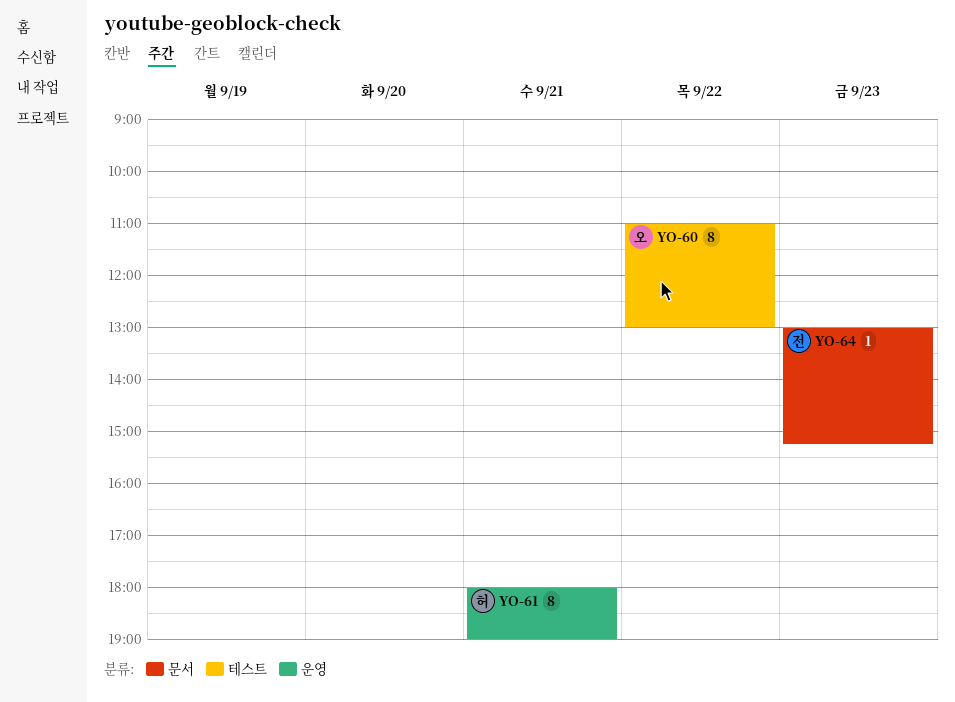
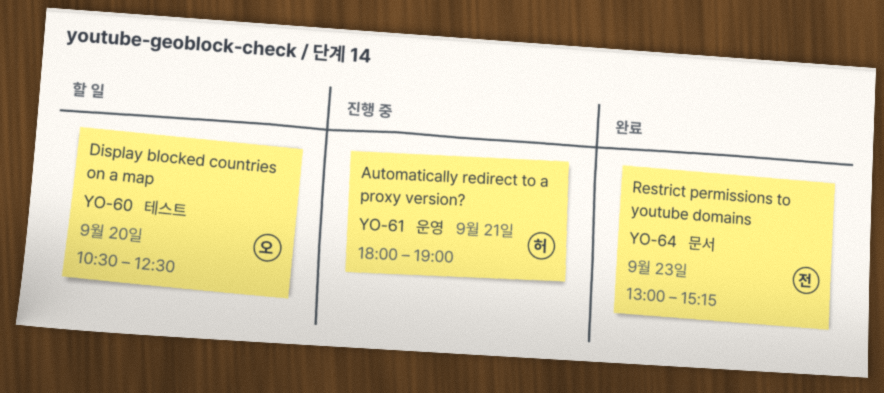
YO-60, day: Sep 22 -> Sep 20
YO-60, begins: 11:00 -> 10:30
YO-60, ends: 13:00 -> 12:30

